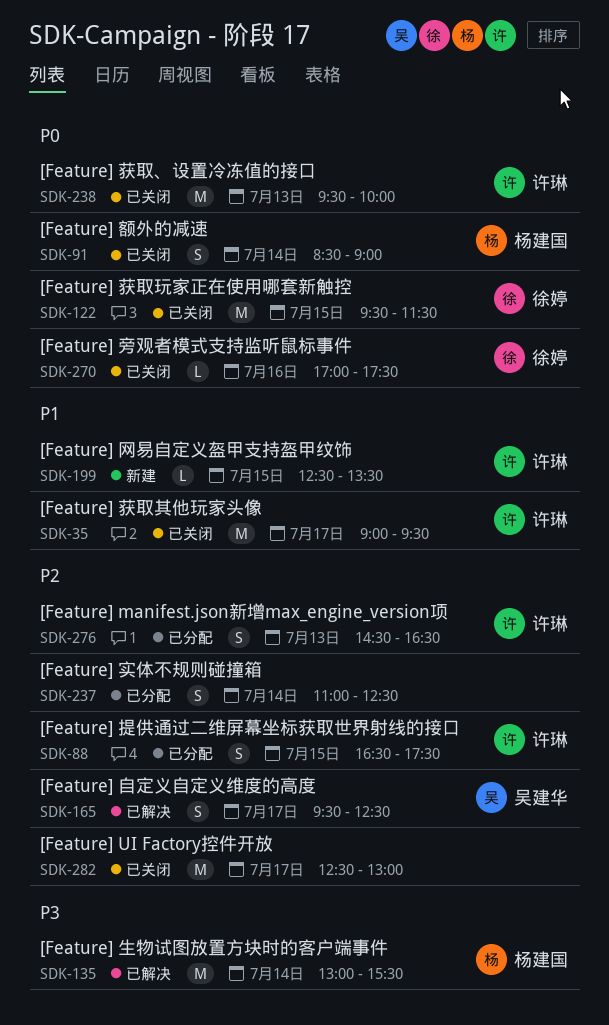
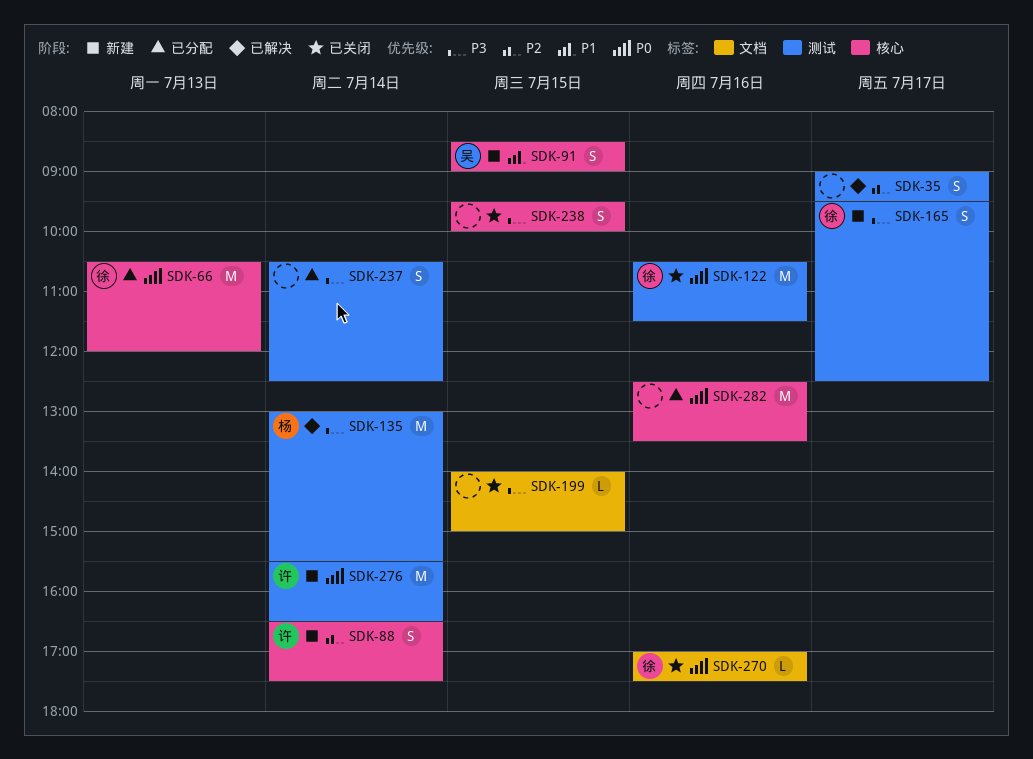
SDK-35, status: 已关闭 -> 已解决
SDK-35, owner: 许琳 -> none
SDK-35, priority: P1 -> P2
SDK-35, estimate: M -> S
SDK-66: none -> present
SDK-88, status: 已分配 -> 新建
SDK-88, day: Jul 15 -> Jul 14
SDK-91, status: 已关闭 -> 新建
SDK-91, owner: 杨建国 -> 吴建华
SDK-91, priority: P0 -> P1
SDK-91, day: Jul 14 -> Jul 15
SDK-122, day: Jul 15 -> Jul 16
SDK-122, begins: 09:30 -> 10:30
SDK-165, status: 已解决 -> 新建
SDK-165, owner: 吴建华 -> 徐婷
SDK-165, priority: P2 -> P3
SDK-199, status: 新建 -> 已关闭
SDK-199, owner: 许琳 -> none
SDK-199, priority: P1 -> P3
SDK-199, begins: 12:30 -> 14:00
SDK-199, ends: 13:30 -> 15:00
SDK-237, priority: P2 -> P3
SDK-237, begins: 11:00 -> 10:30
SDK-238, owner: 许琳 -> none
SDK-238, priority: P0 -> P3
SDK-238, estimate: M -> S
SDK-238, day: Jul 13 -> Jul 15
SDK-276, status: 已分配 -> 新建
SDK-276, priority: P2 -> P0
SDK-276, estimate: S -> M
SDK-276, day: Jul 13 -> Jul 14
SDK-276, begins: 14:30 -> 15:30
SDK-282, status: 已关闭 -> 已分配
SDK-282, priority: P2 -> P0
SDK-282, day: Jul 17 -> Jul 16
SDK-282, ends: 13:00 -> 13:30

